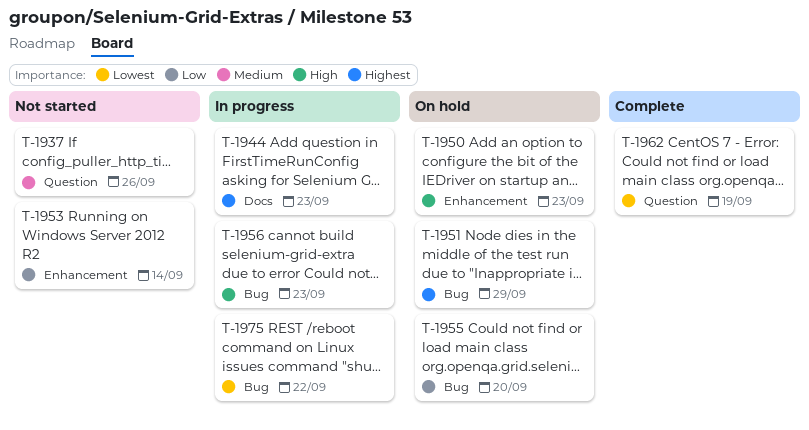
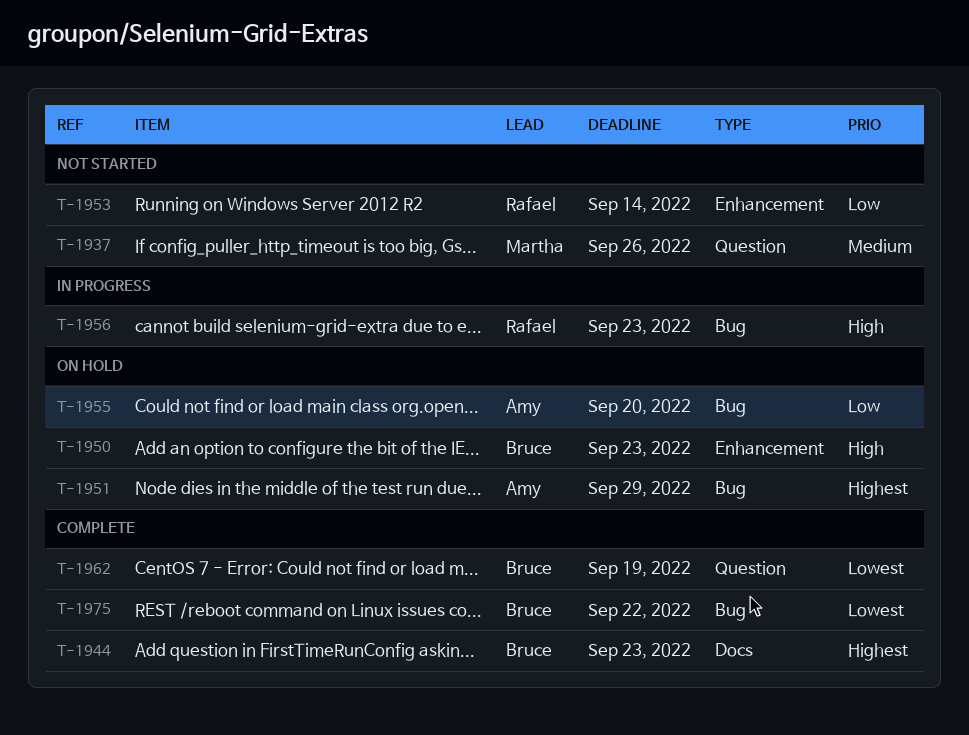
T-1944, status: In progress -> Complete
T-1975, status: In progress -> Complete

